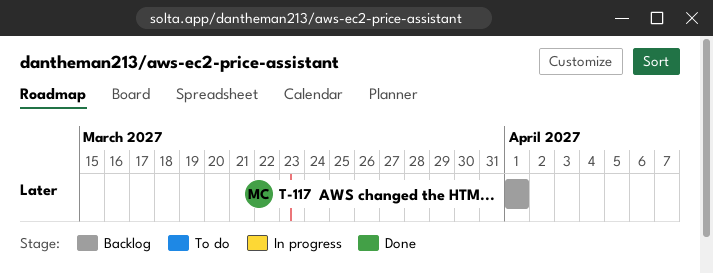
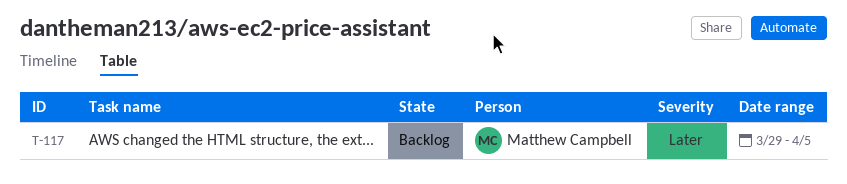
T-117, start: Apr 1 -> Mar 29
T-117, due: Apr 1 -> Apr 5

